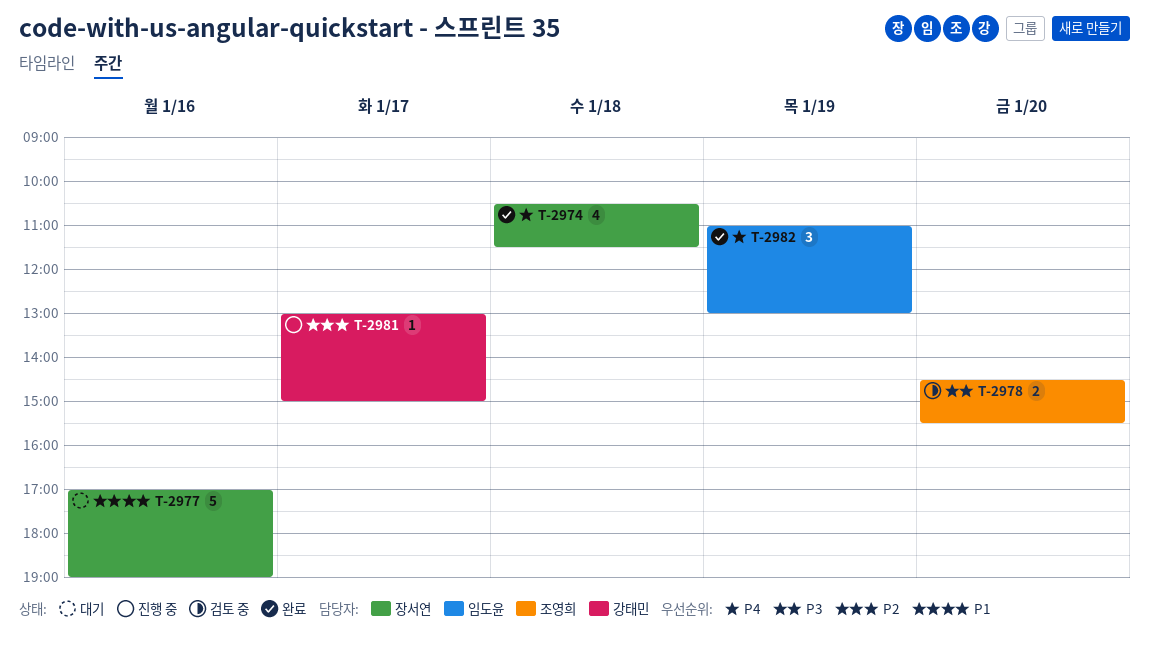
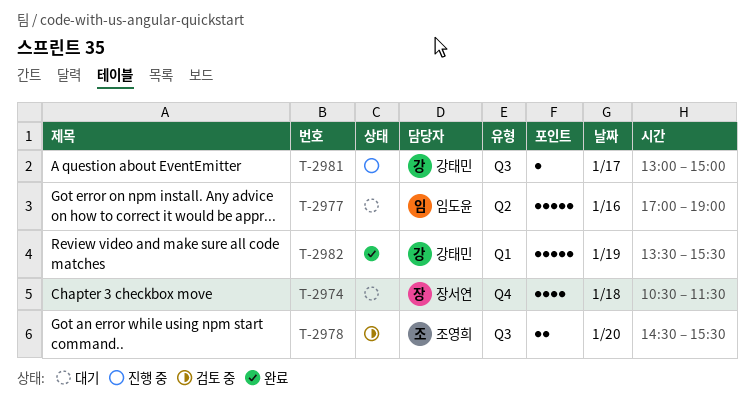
T-2974, status: 완료 -> 대기
T-2977, owner: 장서연 -> 임도윤
T-2982, owner: 임도윤 -> 강태민
T-2982, estimate: 3 -> 5
T-2982, begins: 11:00 -> 13:30
T-2982, ends: 13:00 -> 15:30

